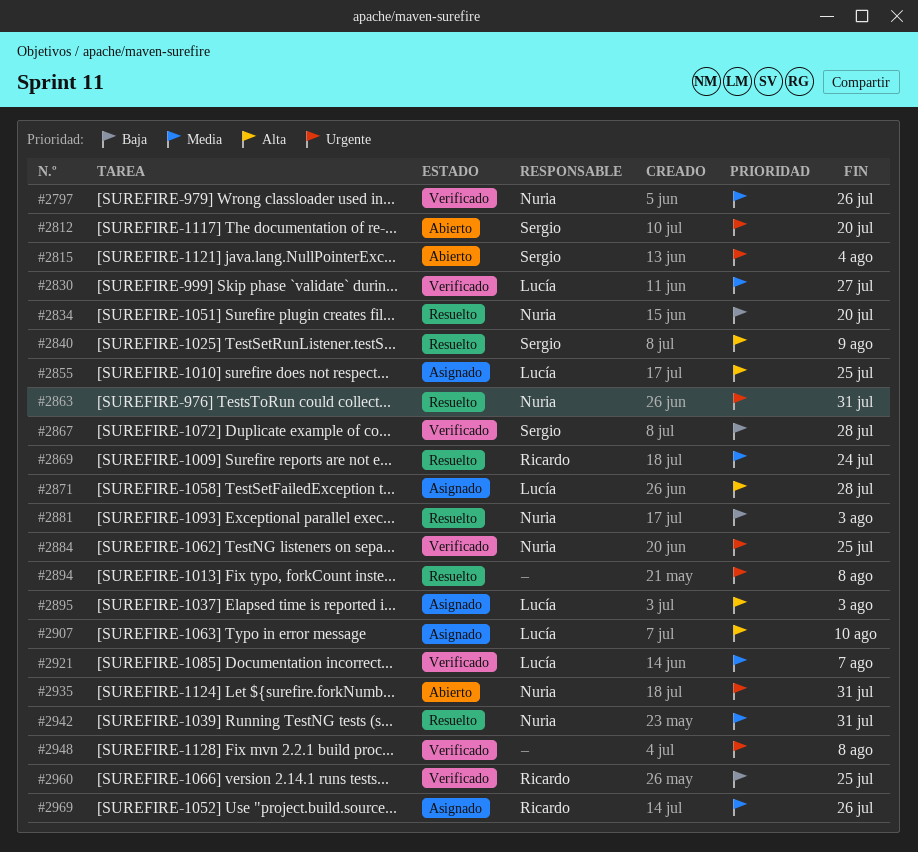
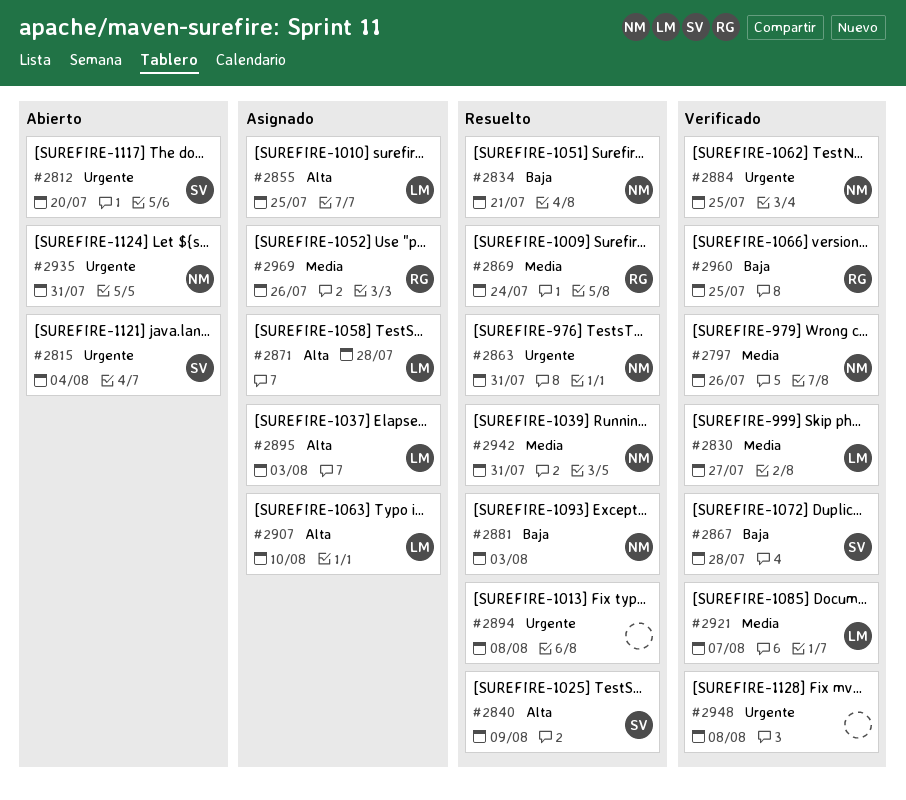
#2834, due: Jul 20 -> Jul 21

